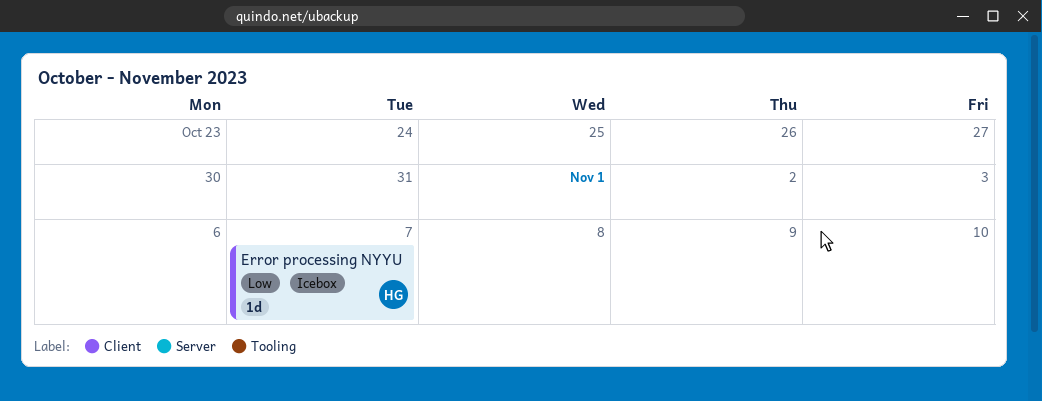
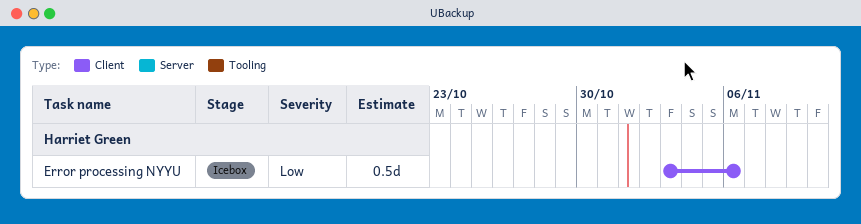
Error processing NYYU, estimate: 1d -> 0.5d
Error processing NYYU, due: Nov 7 -> Nov 6

